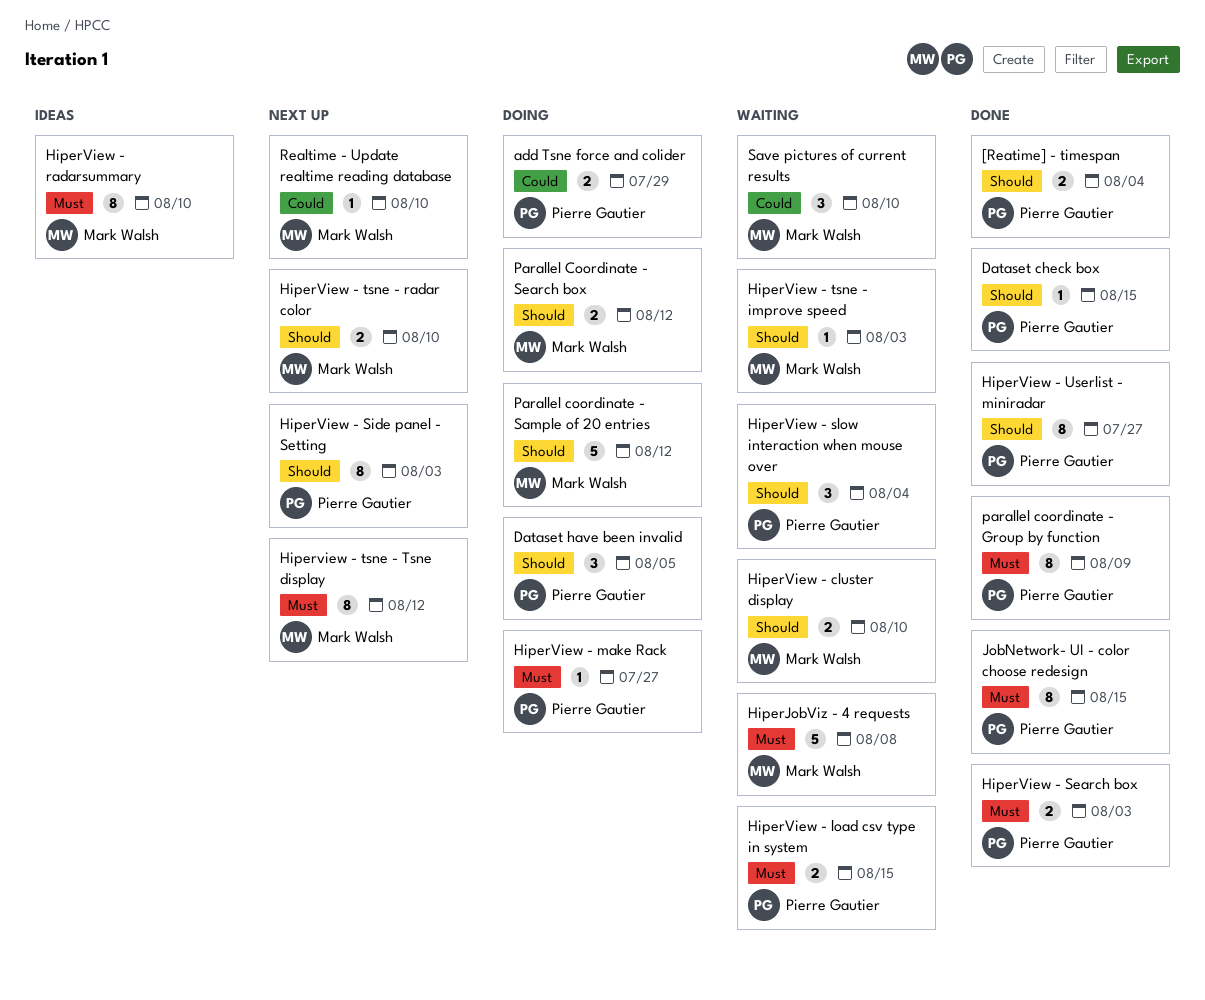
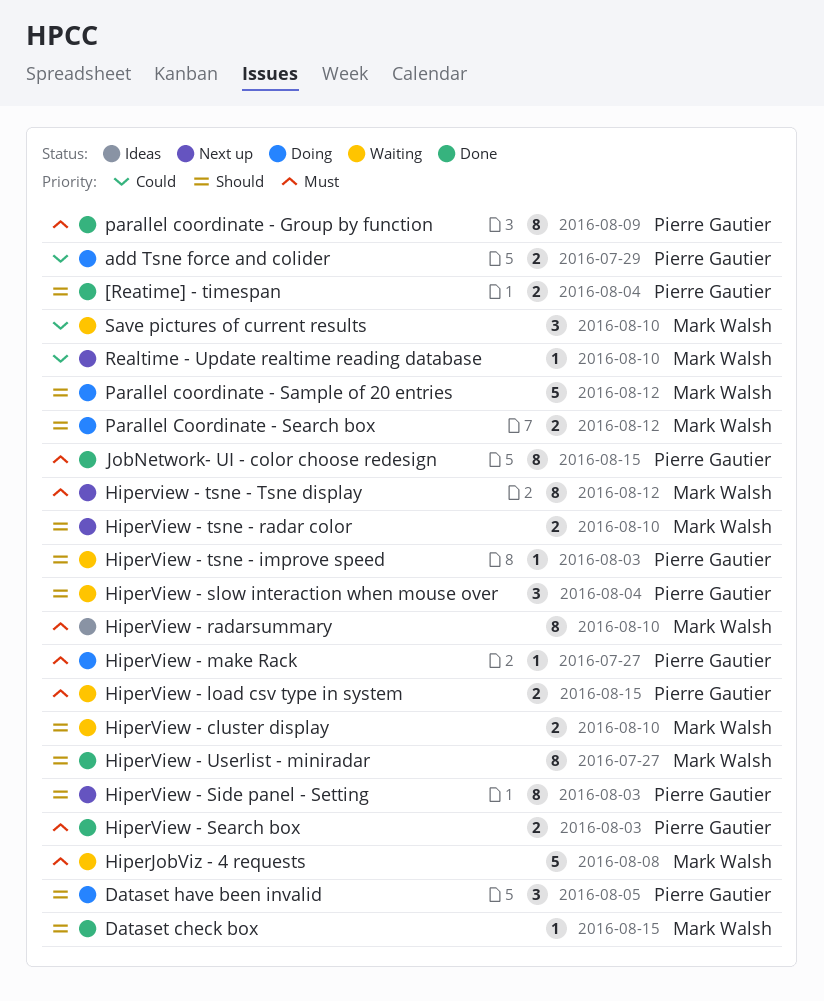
Dataset check box, owner: Pierre Gautier -> Mark Walsh
HiperView - tsne - improve speed, owner: Mark Walsh -> Pierre Gautier
HiperView - Userlist - miniradar, owner: Pierre Gautier -> Mark Walsh

